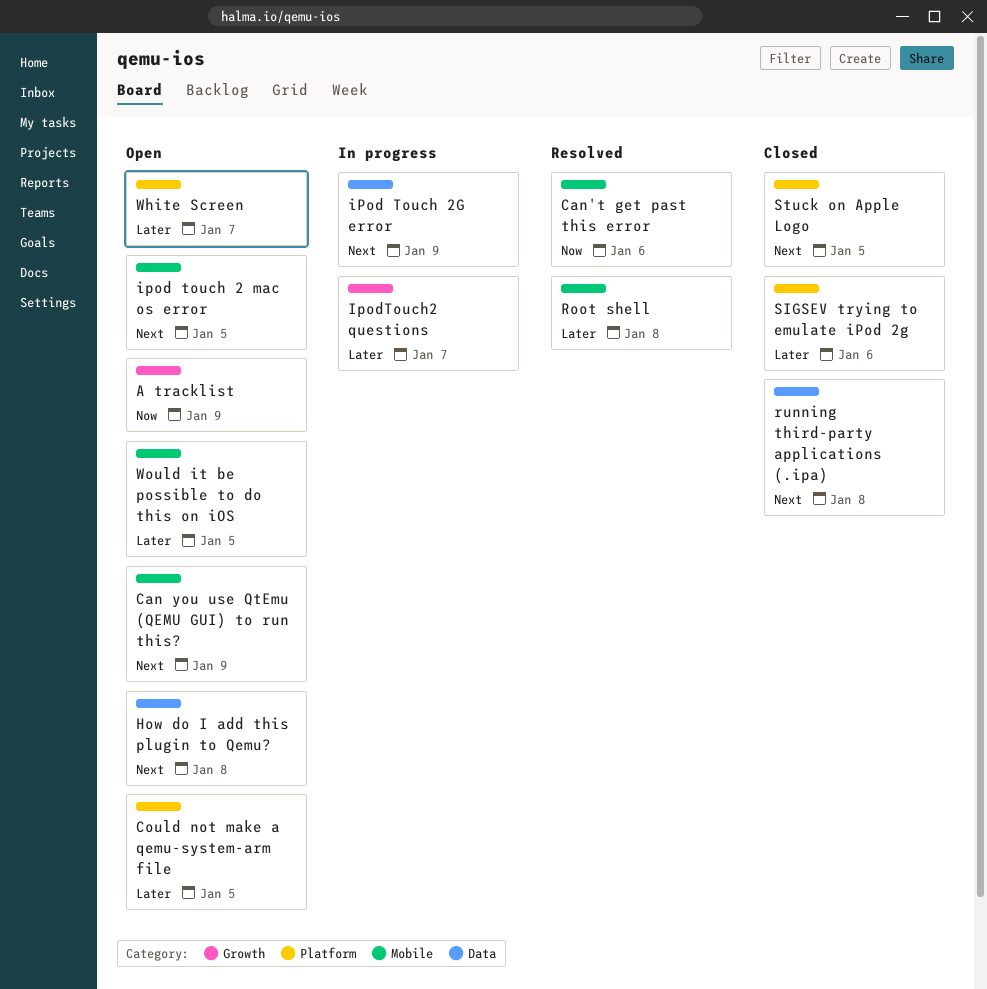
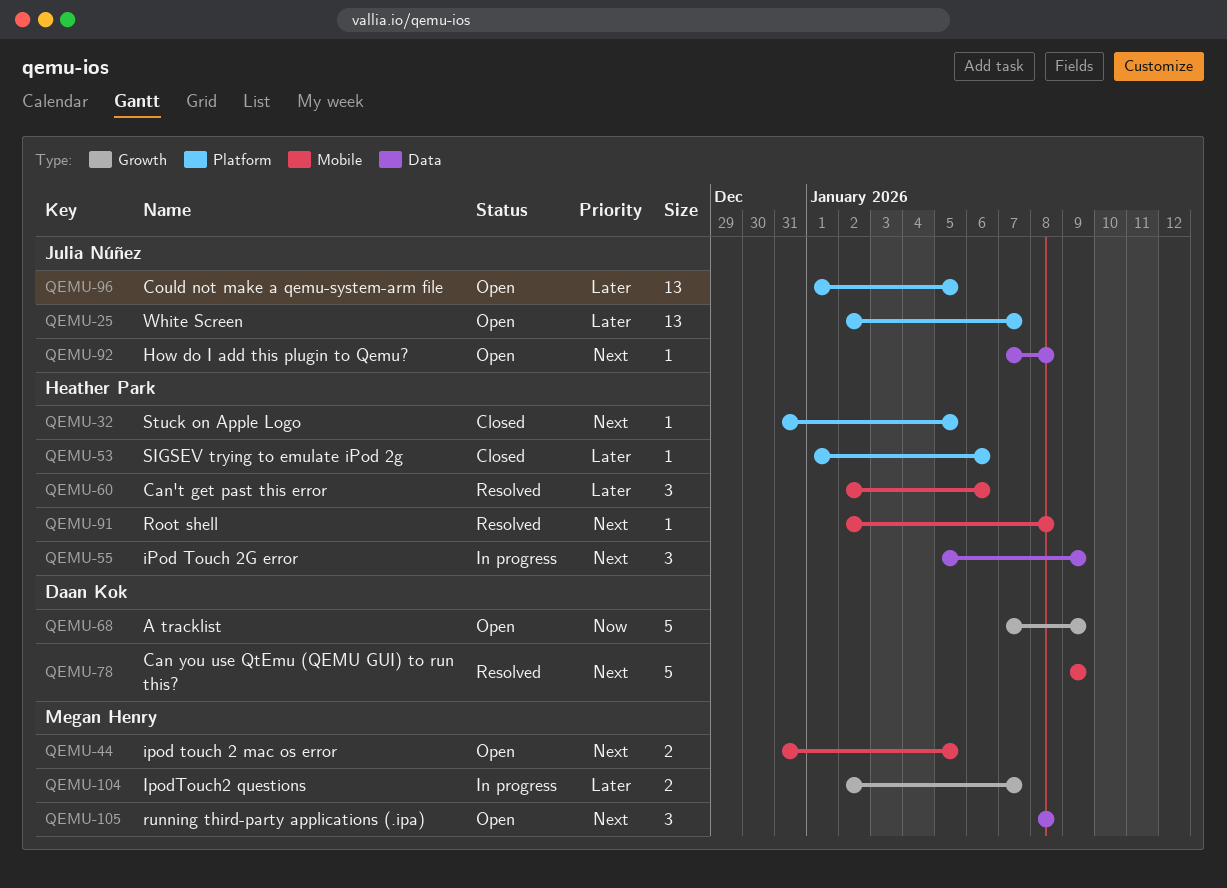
Can you use QtEmu (QEMU GUI) to run this?, status: Open -> Resolved
Can't get past this error, priority: Now -> Later
Root shell, priority: Later -> Next
running third-party applications (.ipa), status: Closed -> Open
Would it be possible to do this on iOS: present -> none

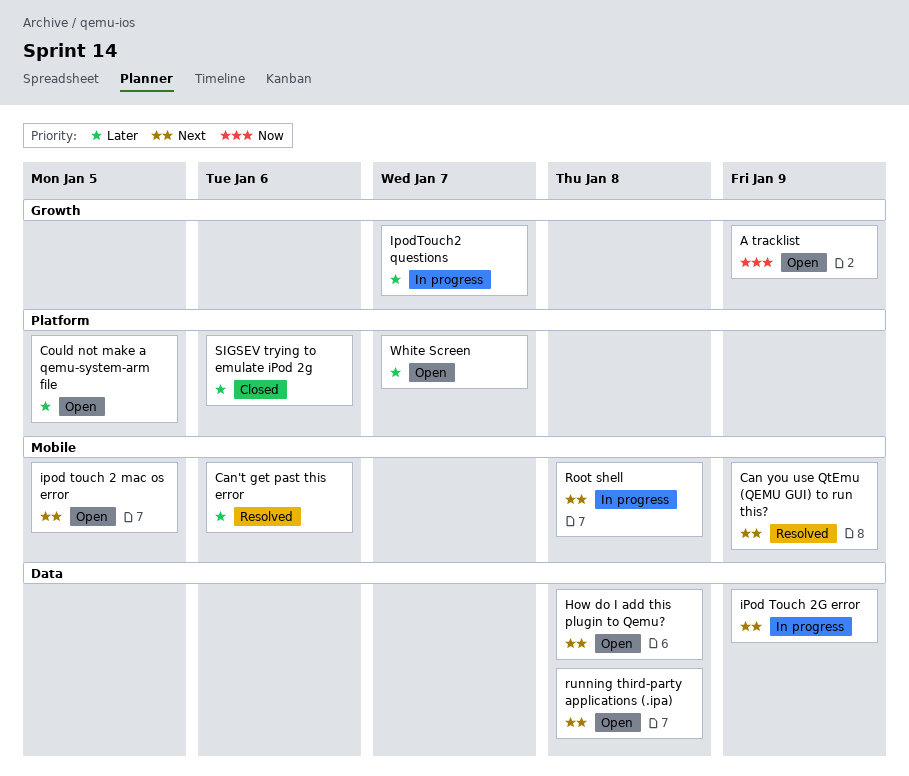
Root shell, status: Resolved -> In progress
Stuck on Apple Logo: present -> none

